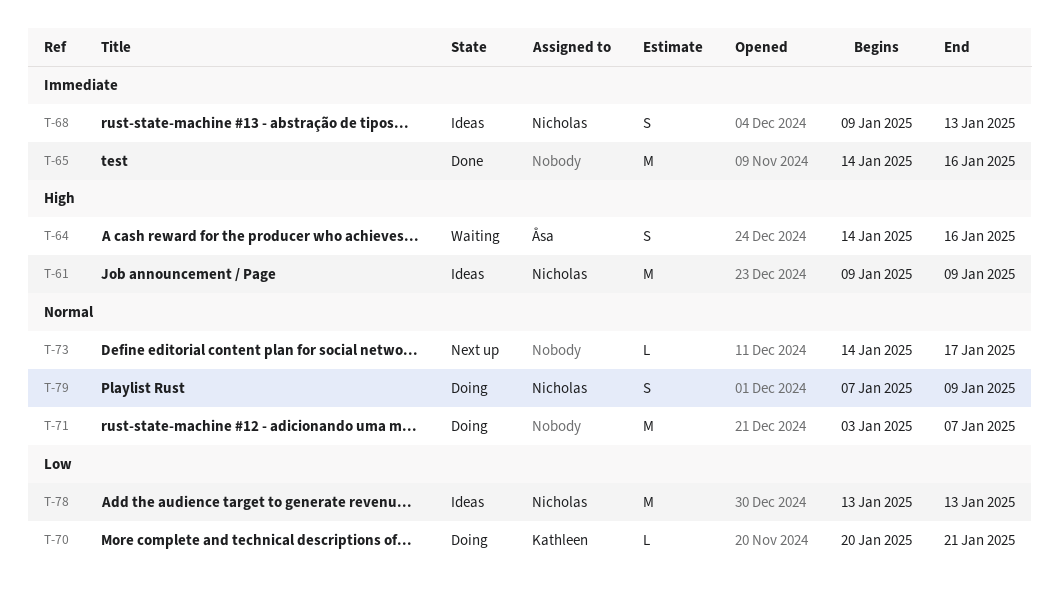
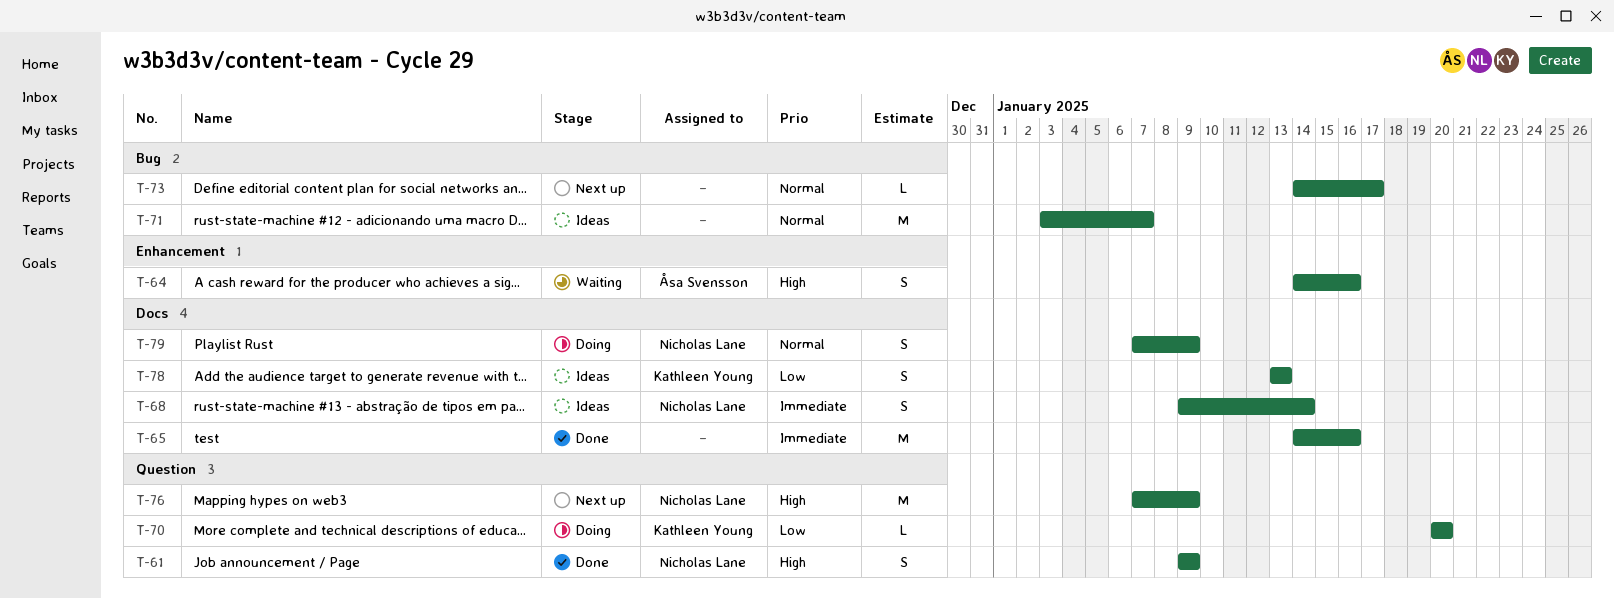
T-61, status: Ideas -> Done
T-61, estimate: M -> S
T-68, due: Jan 13 -> Jan 14
T-70, due: Jan 21 -> Jan 20
T-71, status: Doing -> Ideas
T-76: none -> present
T-78, owner: Nicholas Lane -> Kathleen Young
T-78, estimate: M -> S

